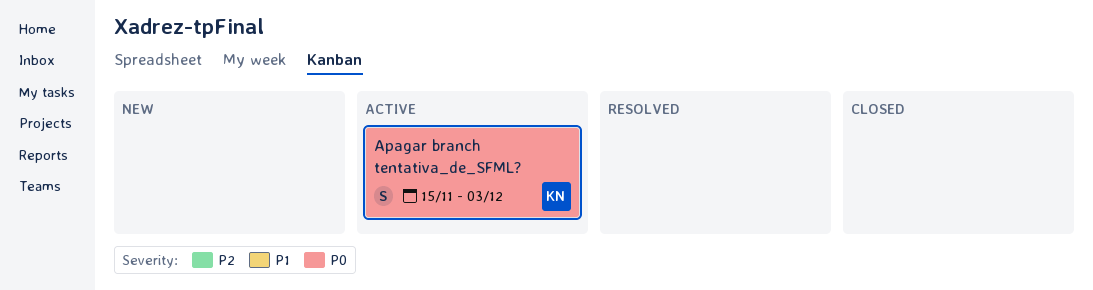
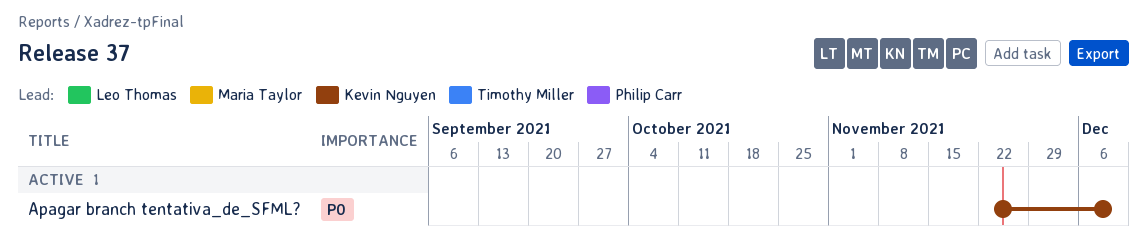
Apagar branch tentativa_de_SFML?, start: Nov 15 -> Nov 22
Apagar branch tentativa_de_SFML?, due: Dec 3 -> Dec 10

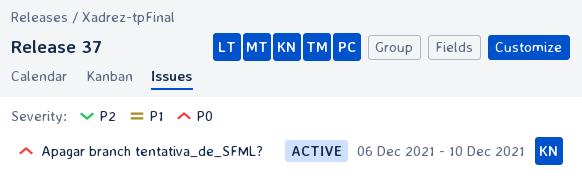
Apagar branch tentativa_de_SFML?, start: Nov 22 -> Dec 6

